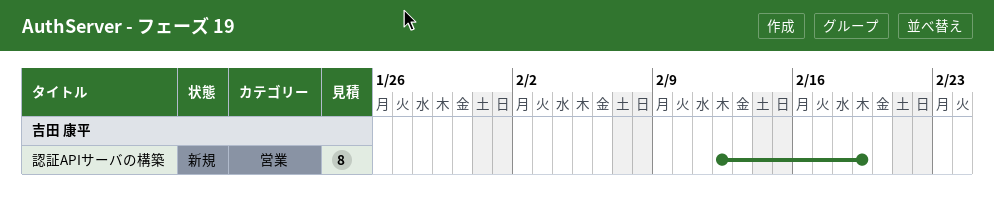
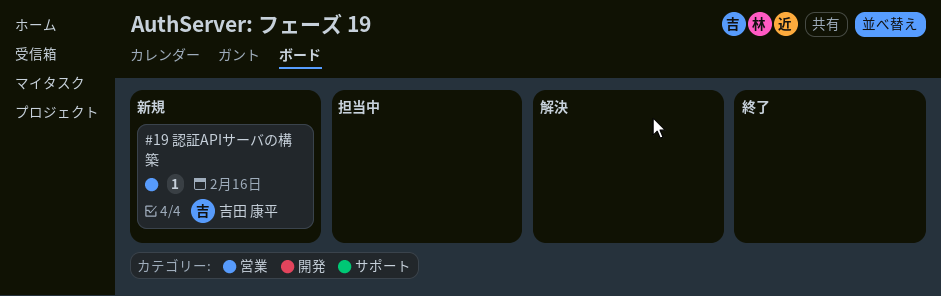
認証APIサーバの構築, estimate: 8 -> 1
認証APIサーバの構築, due: Feb 19 -> Feb 16

